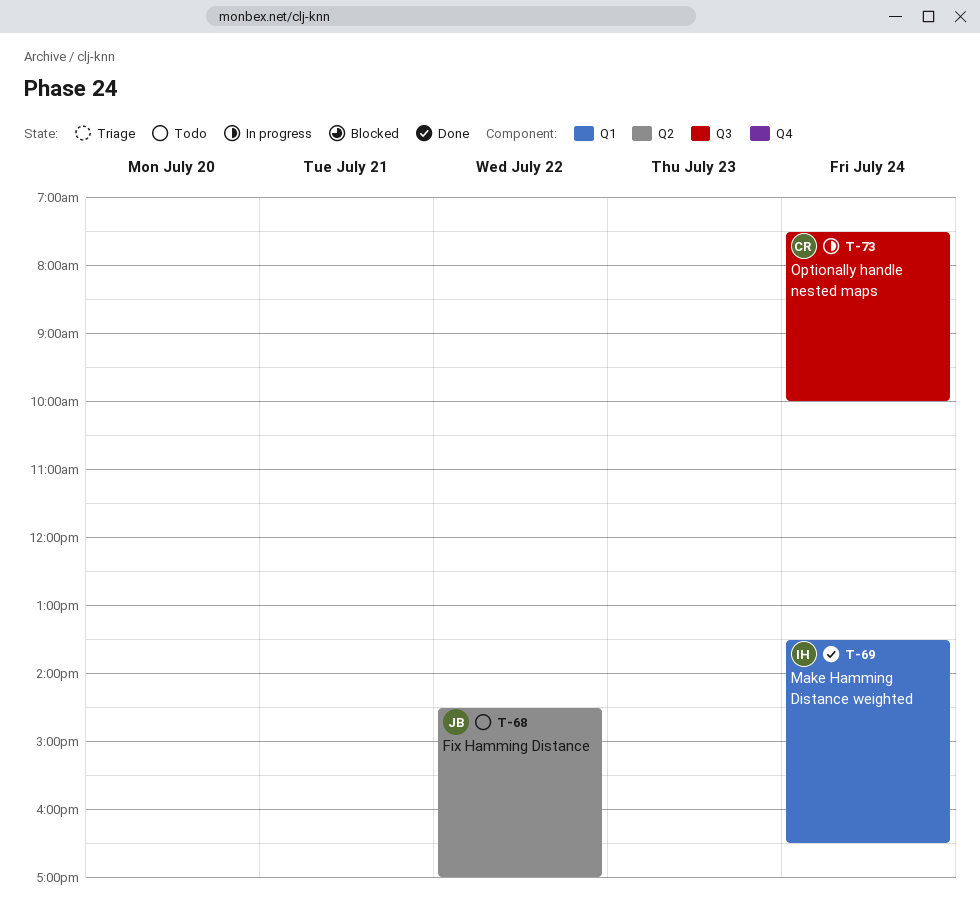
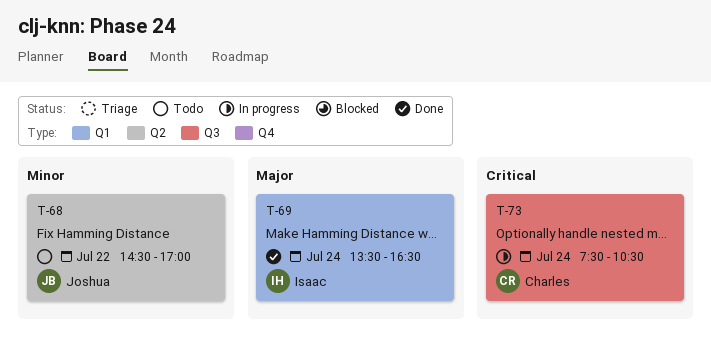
T-73, ends: 10:00 -> 10:30

